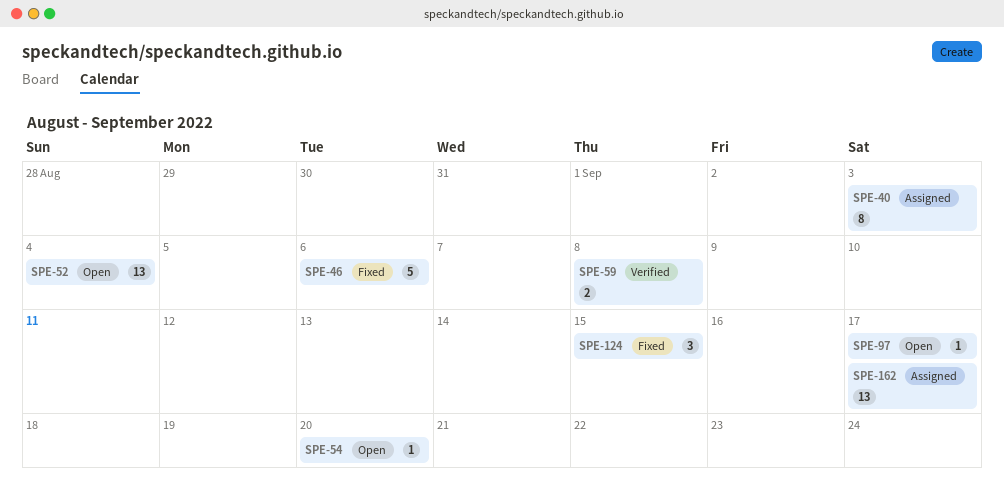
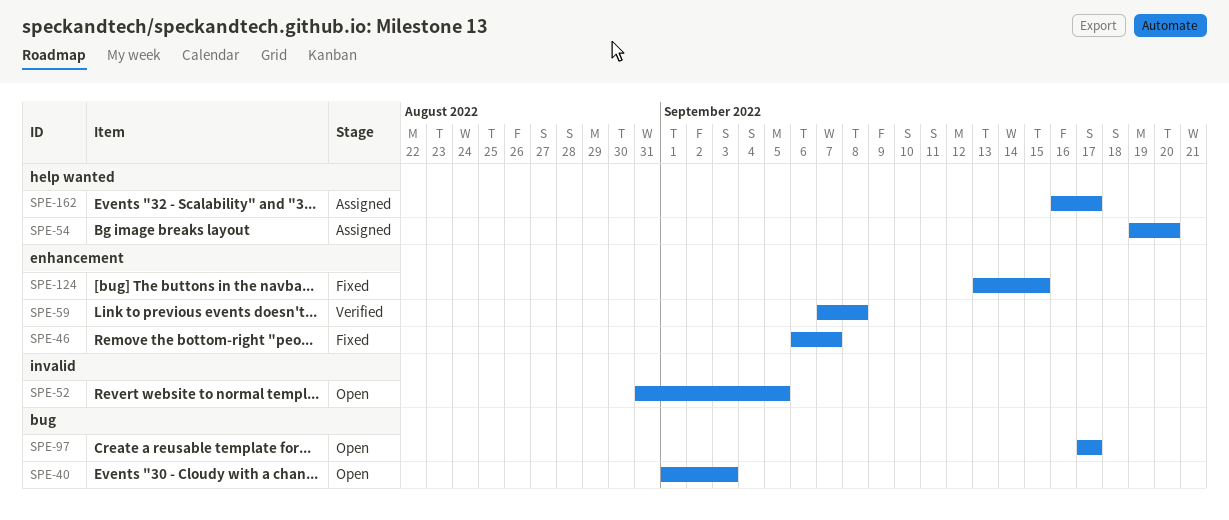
SPE-40, status: Assigned -> Open
SPE-46, due: Sep 6 -> Sep 7
SPE-52, due: Sep 4 -> Sep 5
SPE-54, status: Open -> Assigned

